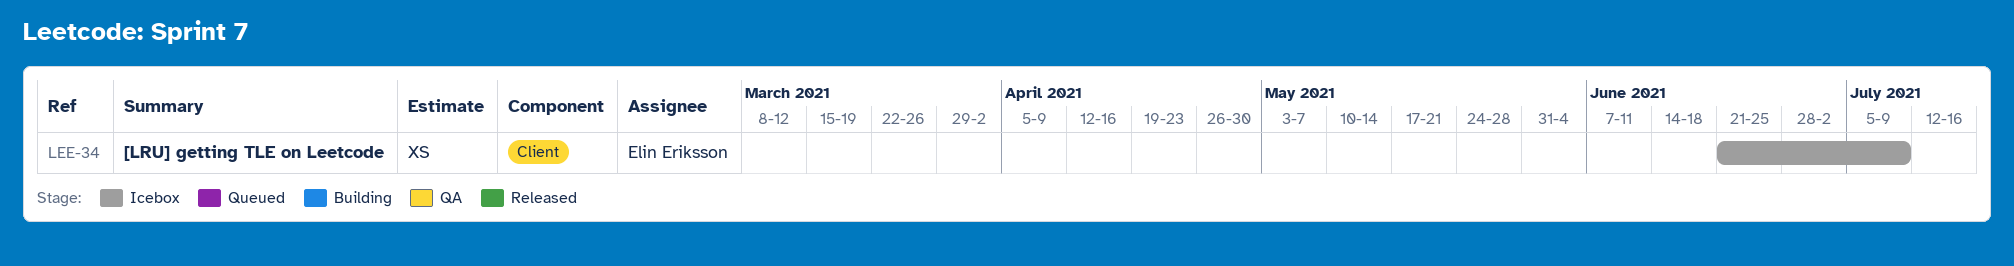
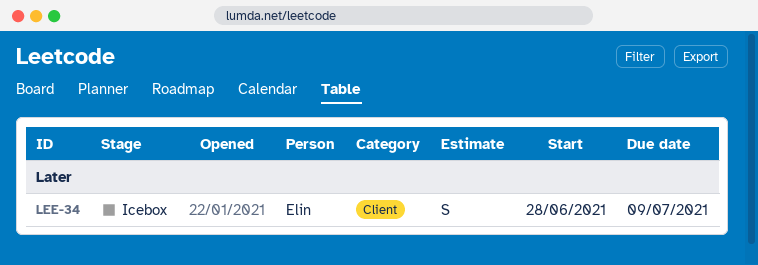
LEE-34, estimate: XS -> S
LEE-34, start: Jun 21 -> Jun 28

